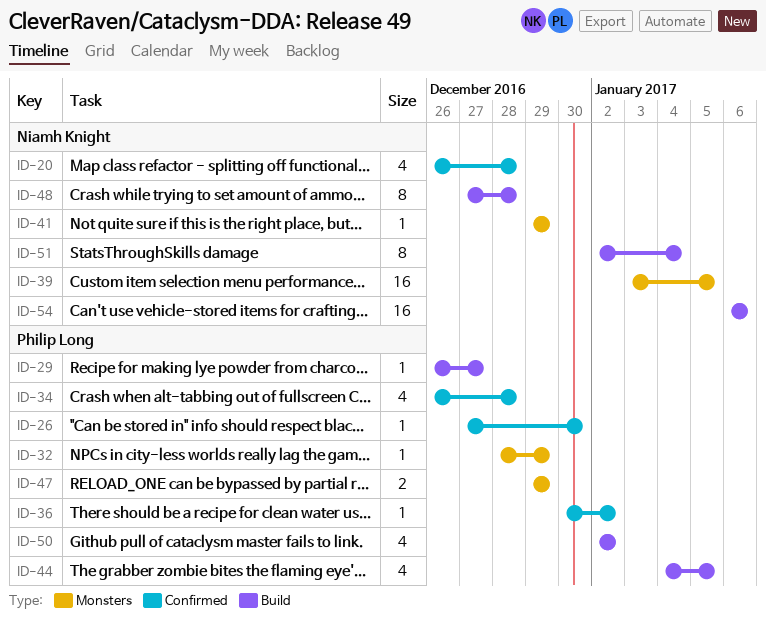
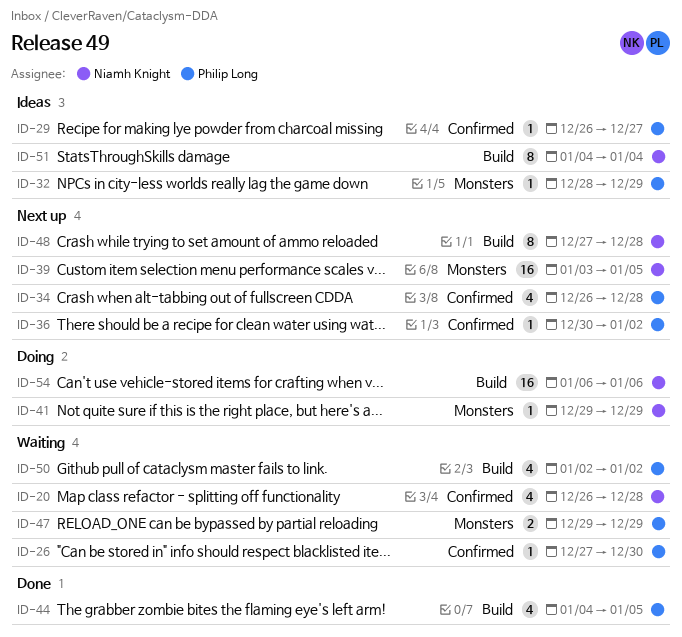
ID-29, label: Build -> Confirmed
ID-51, start: Jan 2 -> Jan 4

